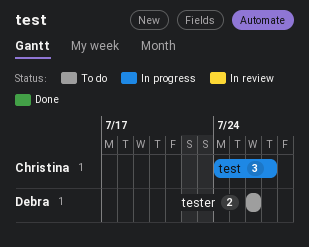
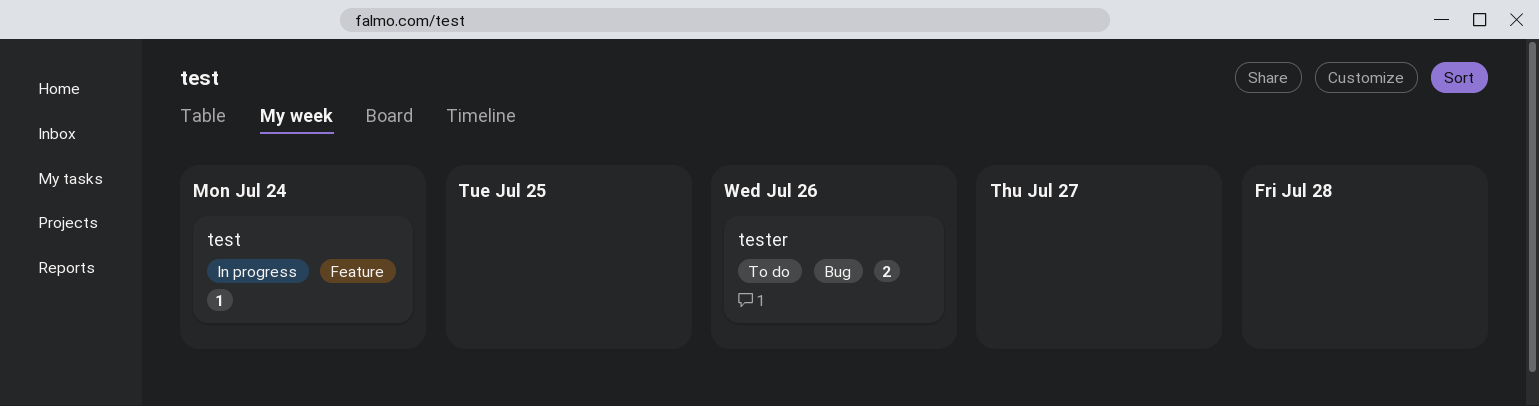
test, estimate: 3 -> 1
test, due: Jul 27 -> Jul 24

